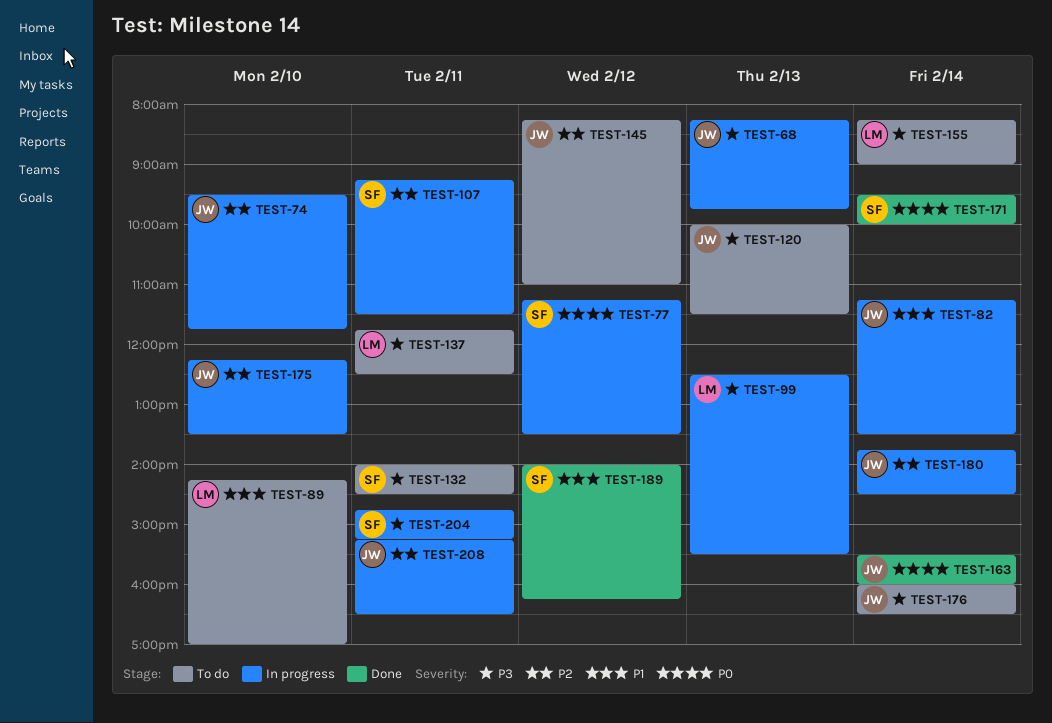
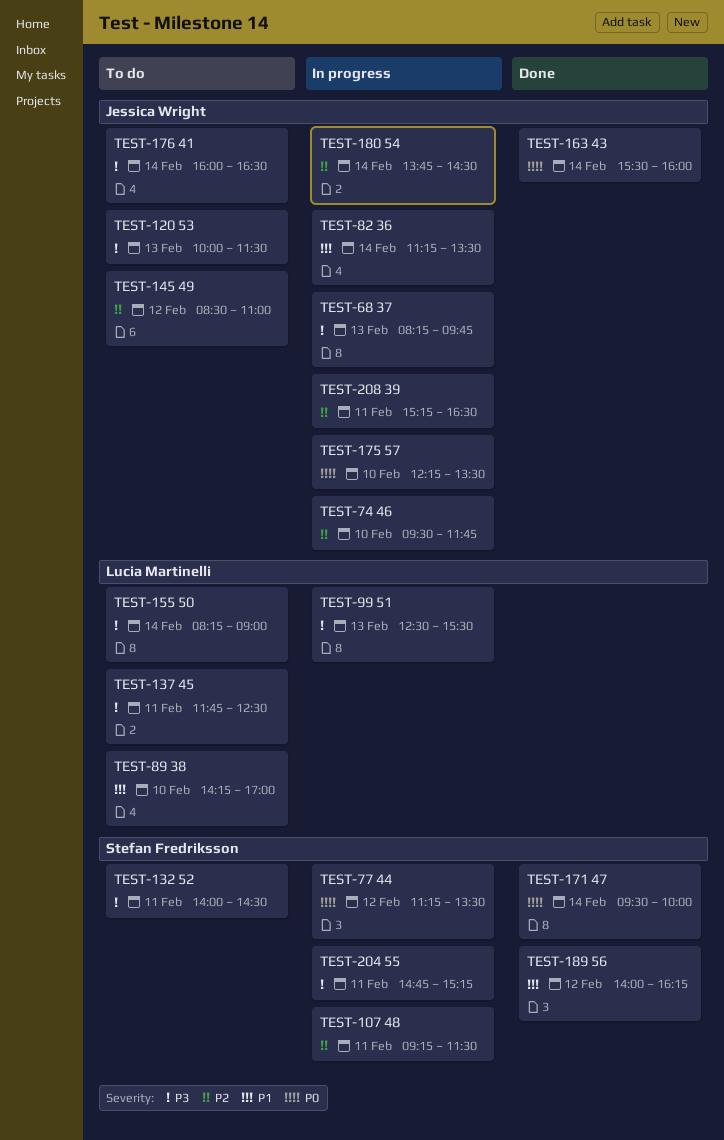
TEST-145, begins: 08:15 -> 08:30
TEST-175, priority: P2 -> P0

